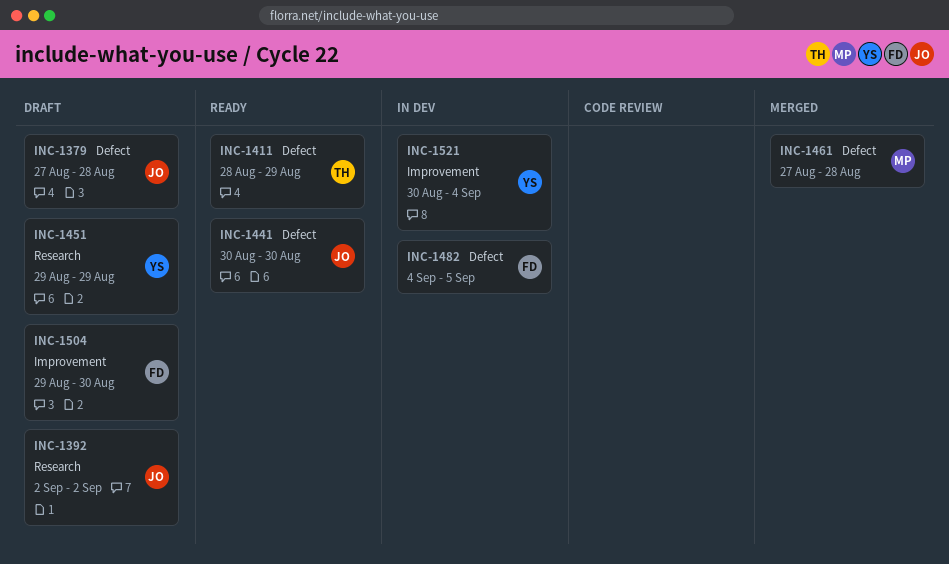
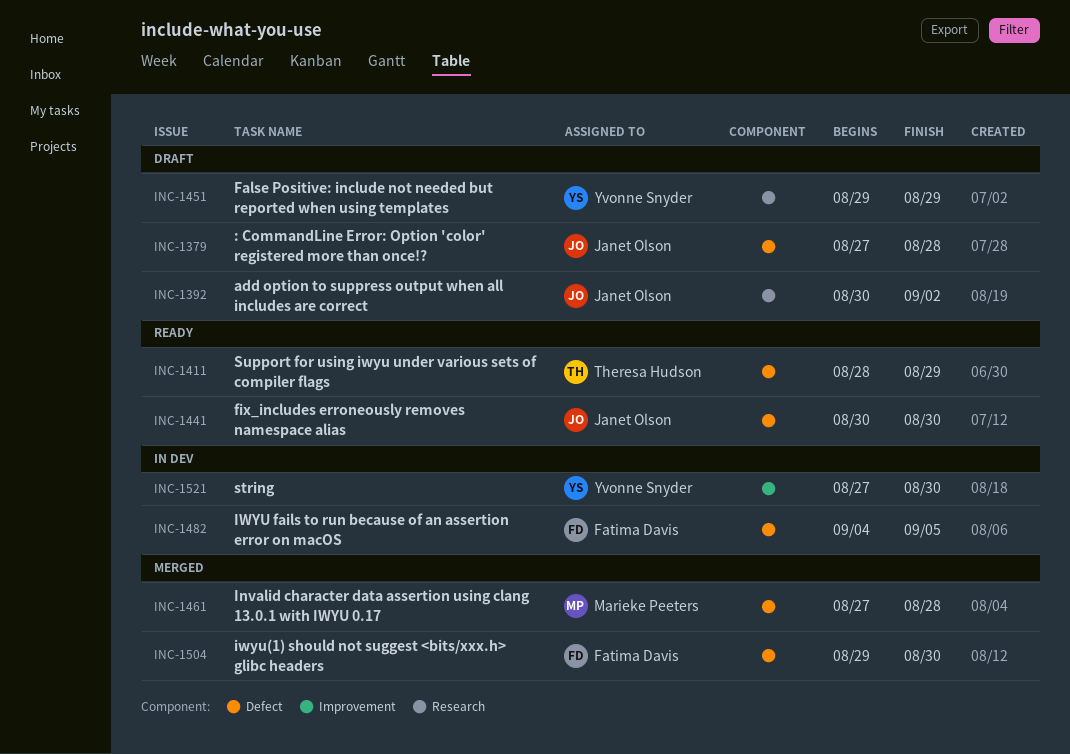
INC-1392, start: Sep 2 -> Aug 30
INC-1504, status: Draft -> Merged
INC-1504, label: Improvement -> Defect
INC-1521, start: Aug 30 -> Aug 27
INC-1521, due: Sep 4 -> Aug 30

